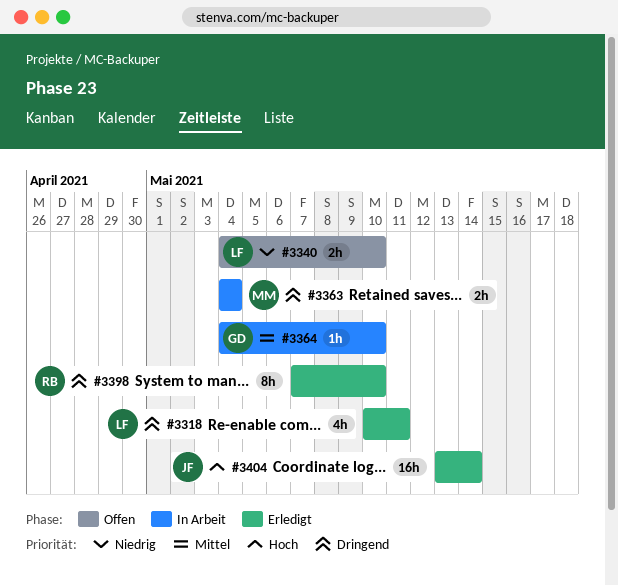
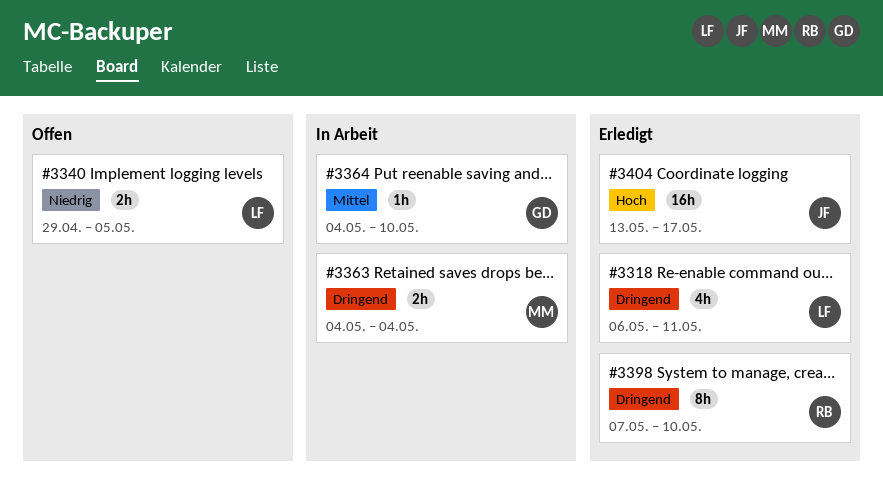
#3318, start: May 10 -> May 6
#3340, start: May 4 -> Apr 29
#3340, due: May 10 -> May 5
#3404, due: May 14 -> May 17

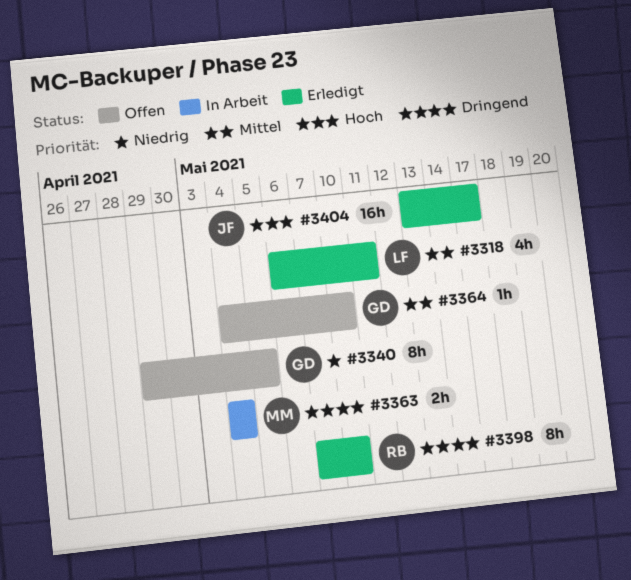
#3318, priority: Dringend -> Mittel
#3340, owner: LF -> GD
#3340, estimate: 2h -> 8h
#3364, status: In Arbeit -> Offen

